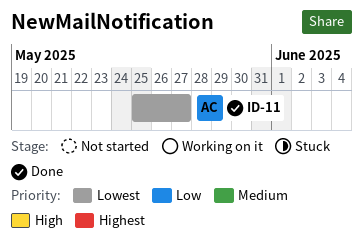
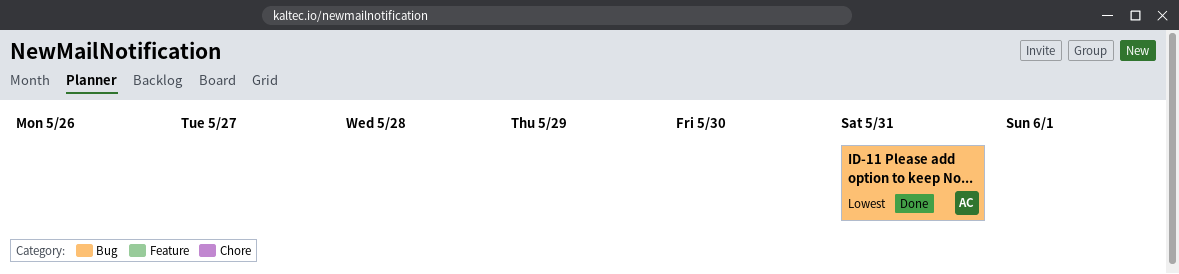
ID-11, due: May 27 -> May 31

